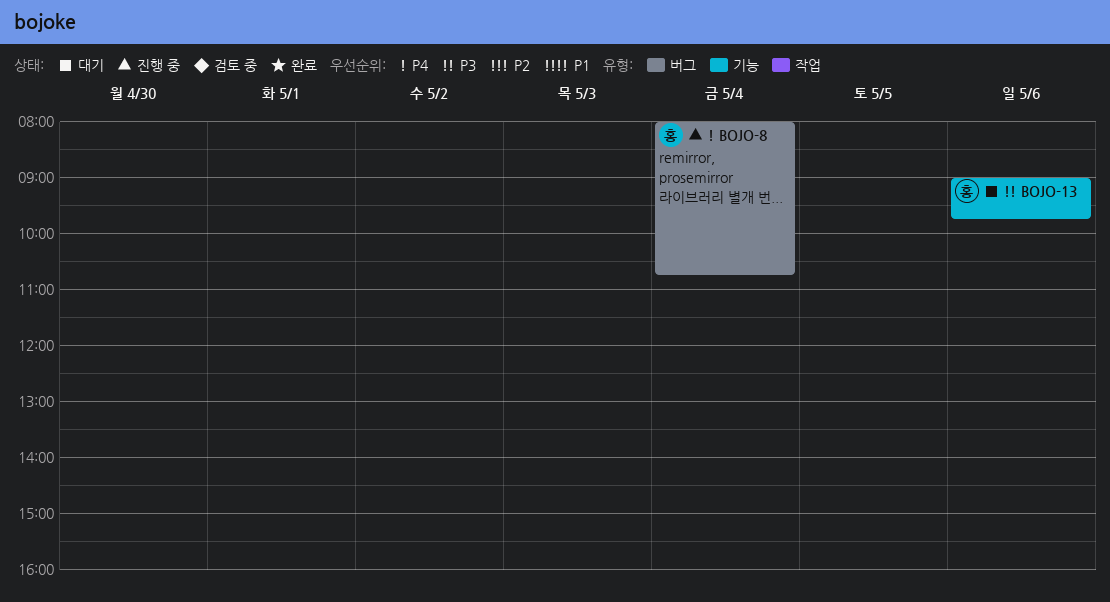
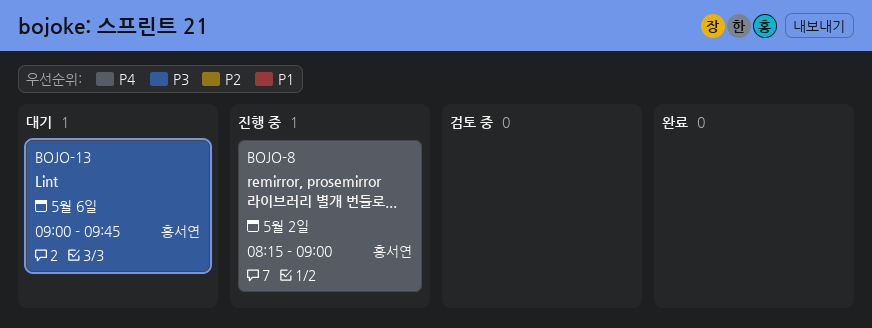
BOJO-8, day: May 4 -> May 2
BOJO-8, begins: 08:00 -> 08:15
BOJO-8, ends: 10:45 -> 09:00

